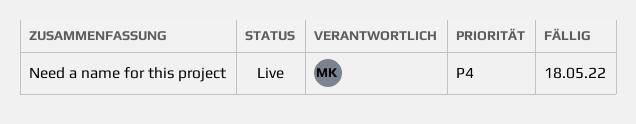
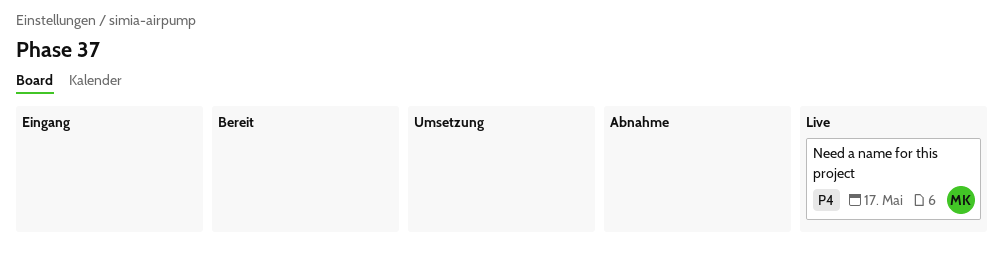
Need a name for this project, due: May 18 -> May 17

